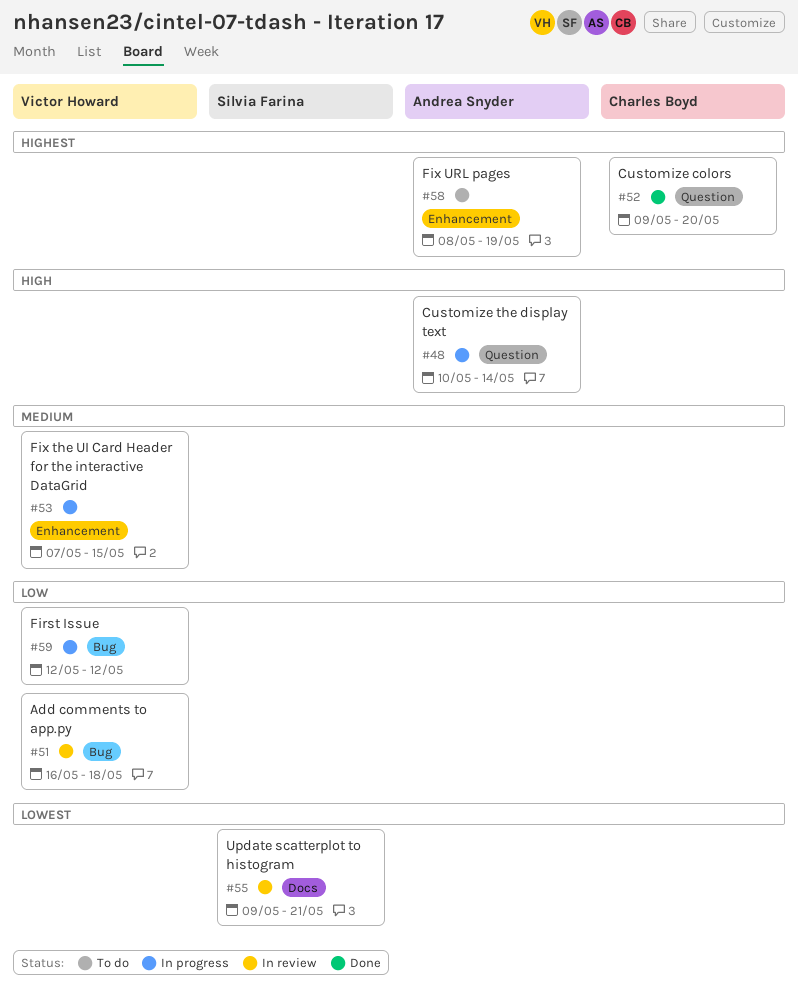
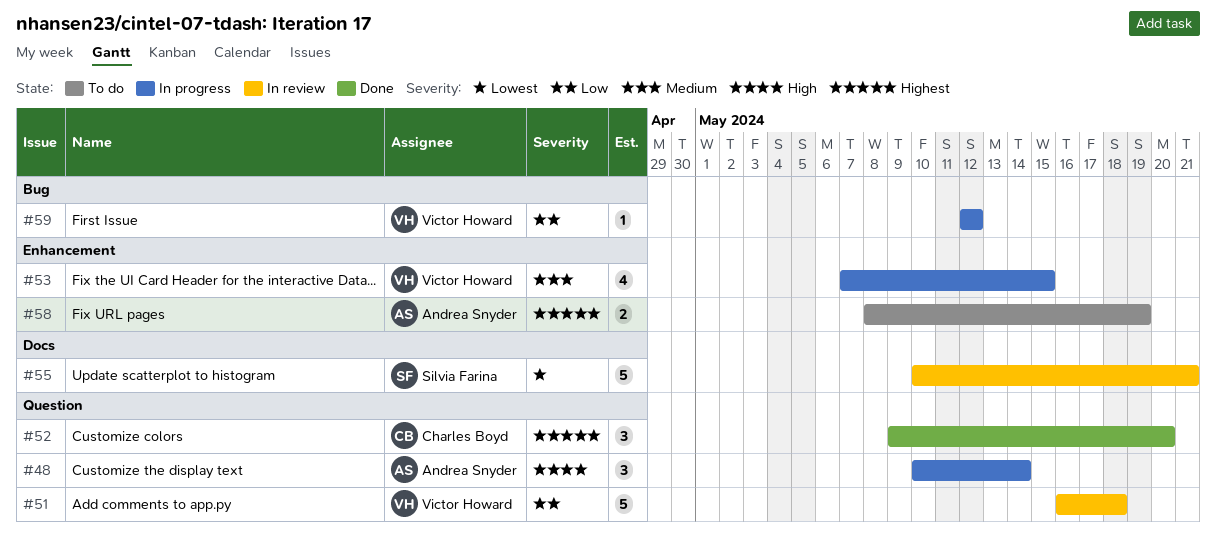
#51, label: Bug -> Question
#55, start: May 9 -> May 10

